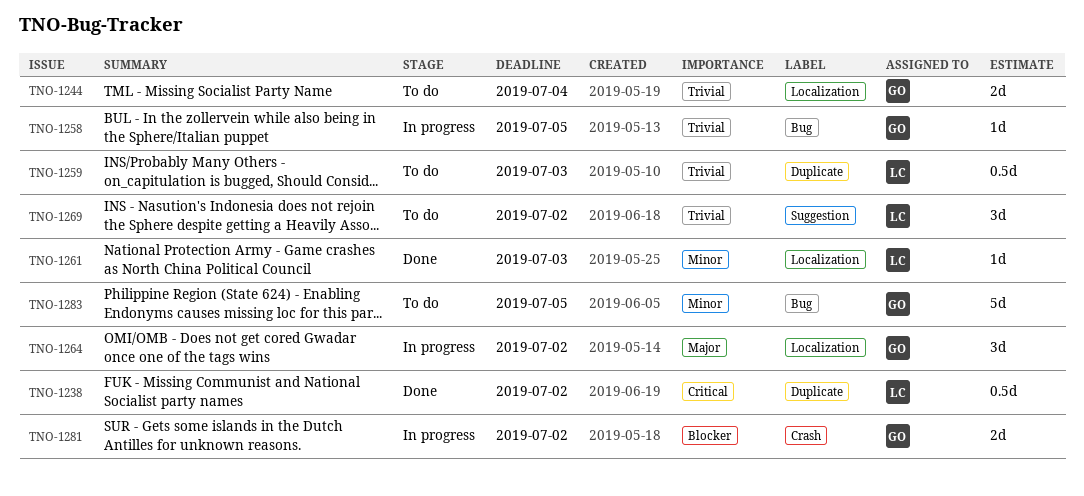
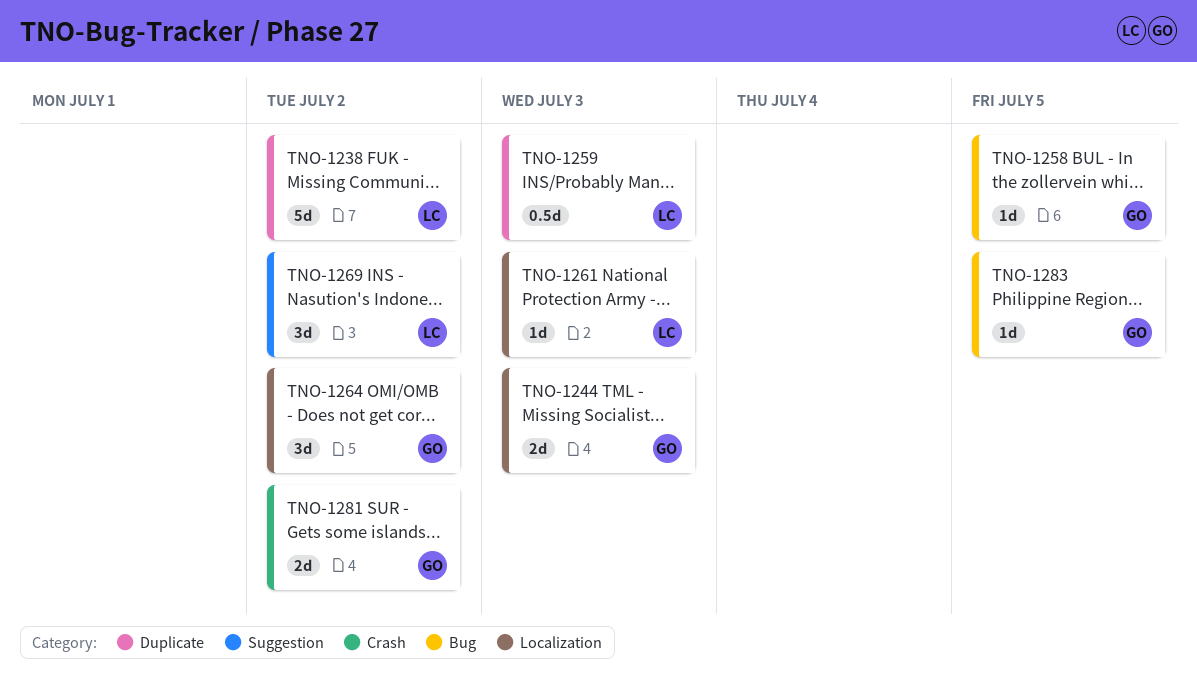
TNO-1238, estimate: 0.5d -> 5d
TNO-1244, due: Jul 4 -> Jul 3
TNO-1283, estimate: 5d -> 1d

